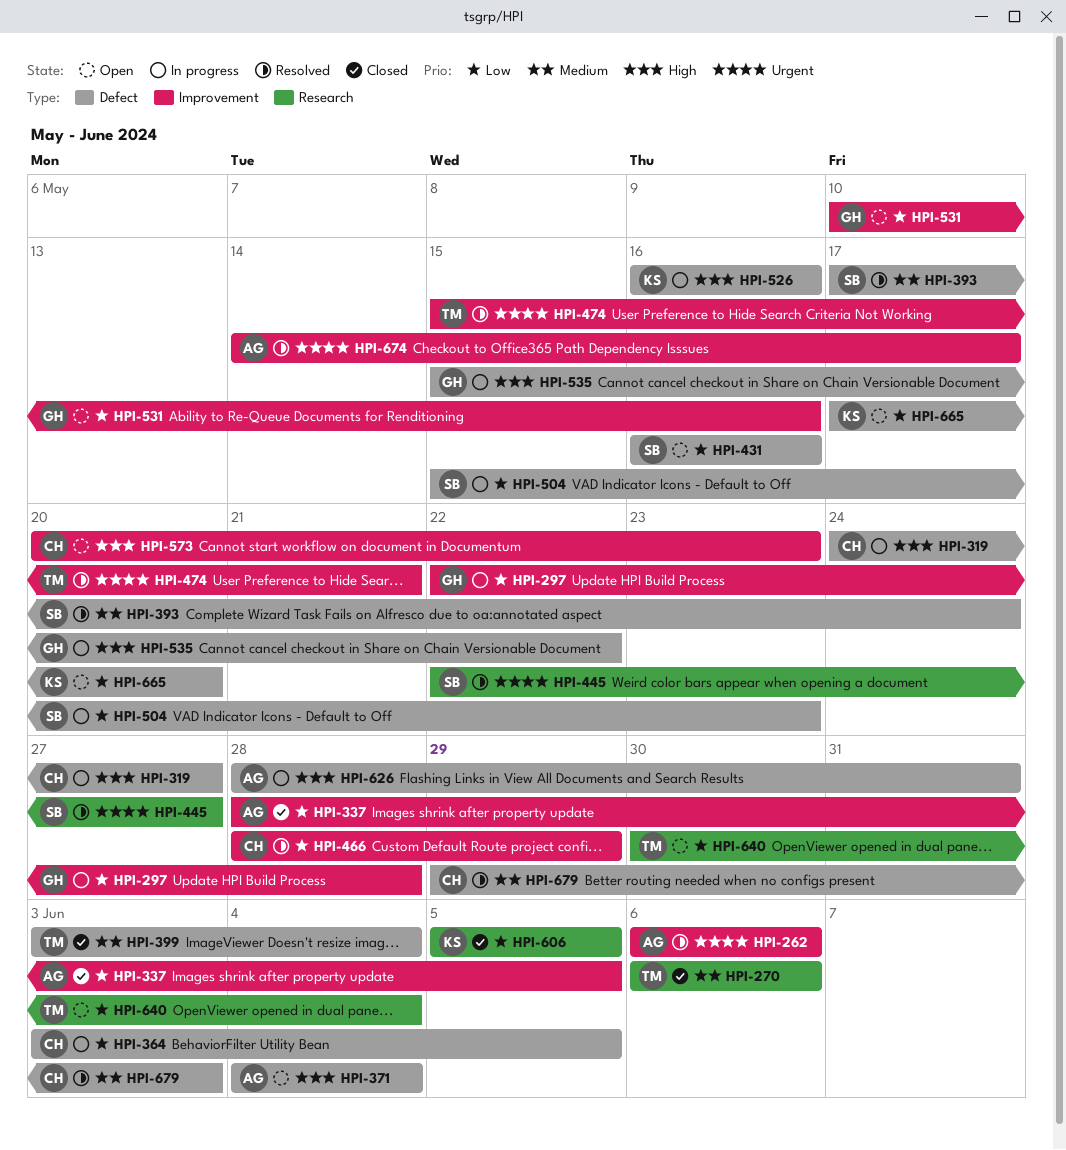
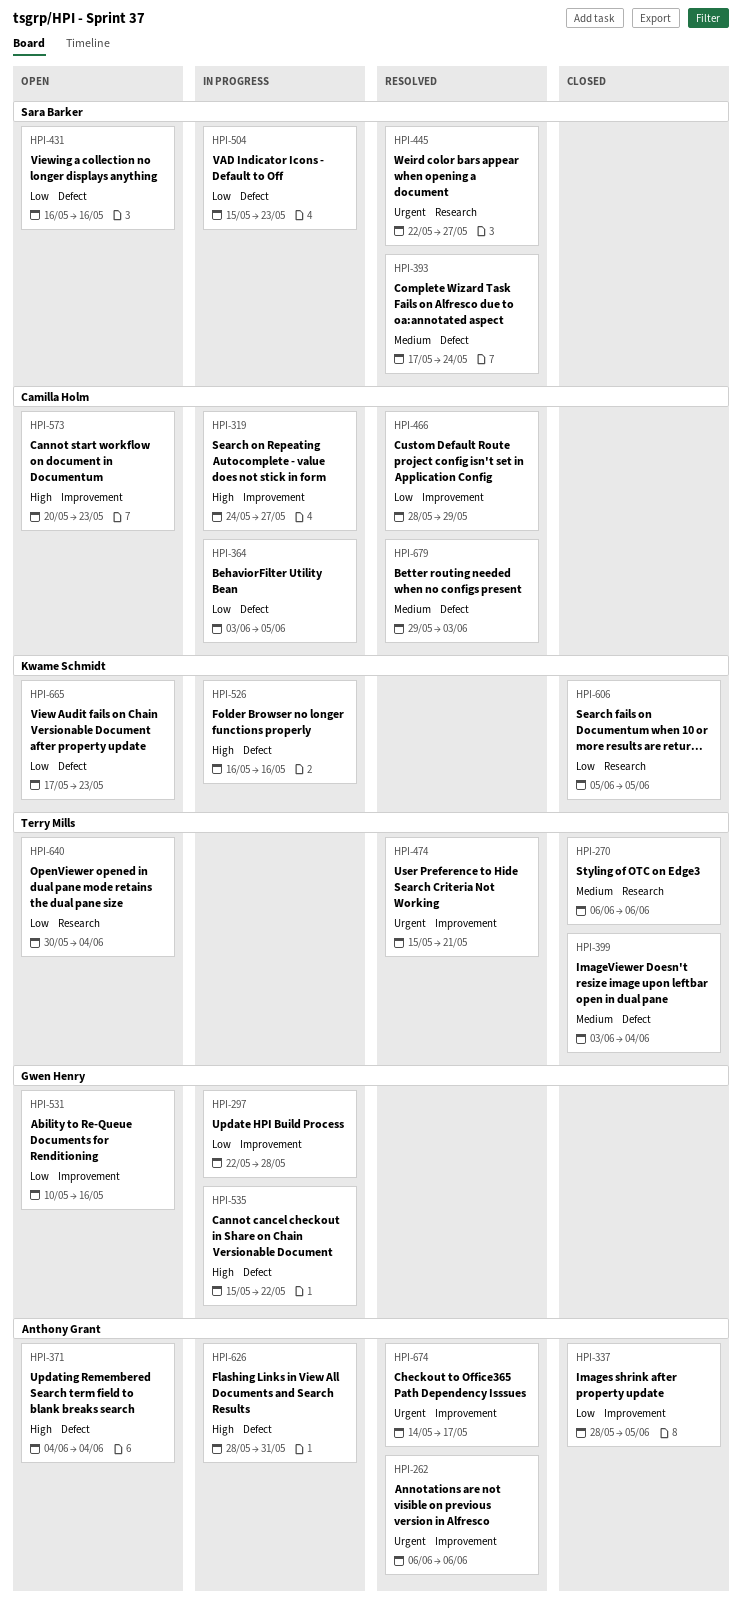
HPI-319, label: Defect -> Improvement
HPI-665, due: May 20 -> May 23

